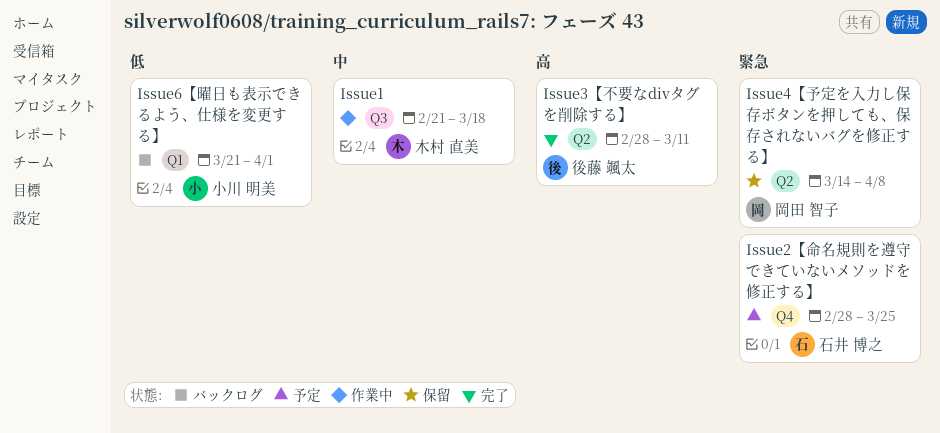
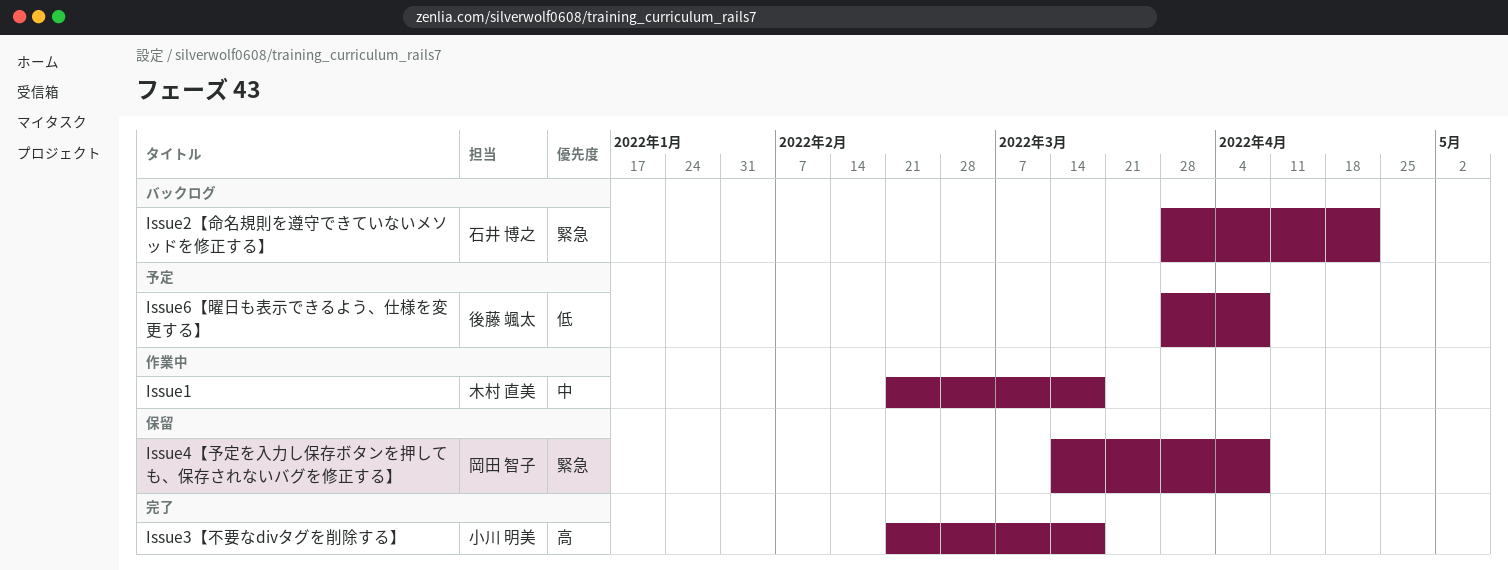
Issue2【命名規則を遵守できていないメソッドを修正する】, status: 予定 -> バックログ
Issue2【命名規則を遵守できていないメソッドを修正する】, start: Feb 28 -> Mar 28
Issue2【命名規則を遵守できていないメソッドを修正する】, due: Mar 25 -> Apr 22
Issue3【不要なdivタグを削除する】, owner: 後藤 颯太 -> 小川 明美
Issue3【不要なdivタグを削除する】, start: Feb 28 -> Feb 21
Issue3【不要なdivタグを削除する】, due: Mar 11 -> Mar 18
Issue6【曜日も表示できるよう、仕様を変更する】, status: バックログ -> 予定
Issue6【曜日も表示できるよう、仕様を変更する】, owner: 小川 明美 -> 後藤 颯太
Issue6【曜日も表示できるよう、仕様を変更する】, start: Mar 21 -> Mar 28
Issue6【曜日も表示できるよう、仕様を変更する】, due: Apr 1 -> Apr 8

